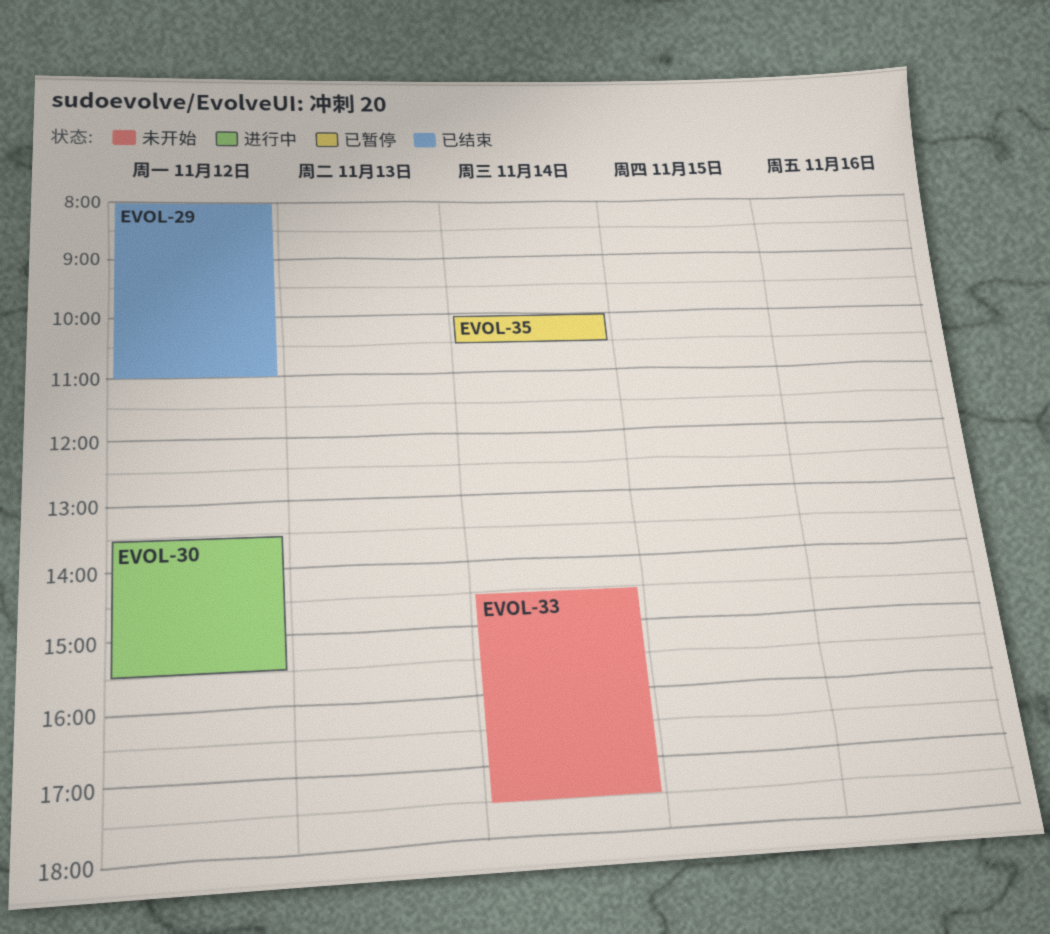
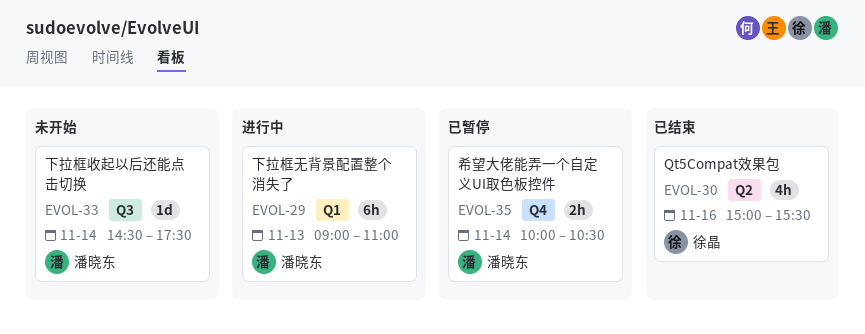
EVOL-29, status: 已结束 -> 进行中
EVOL-29, day: Nov 12 -> Nov 13
EVOL-29, begins: 08:00 -> 09:00
EVOL-30, status: 进行中 -> 已结束
EVOL-30, day: Nov 12 -> Nov 16
EVOL-30, begins: 13:30 -> 15:00

